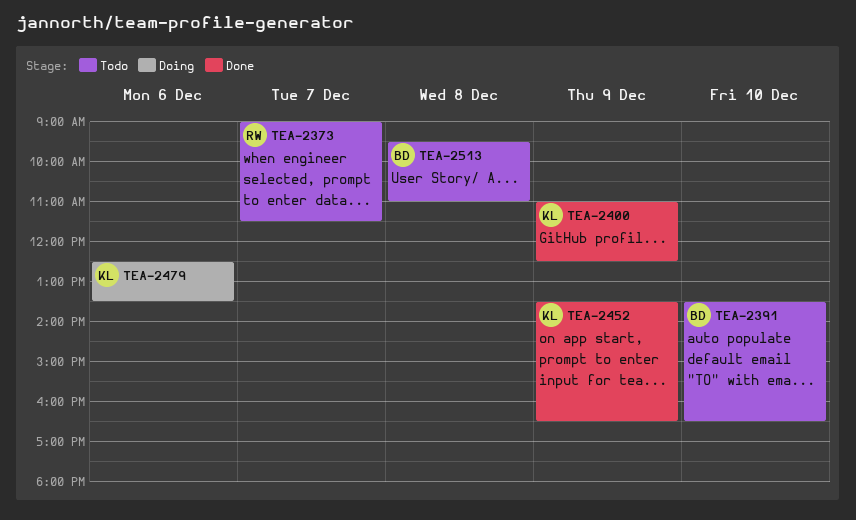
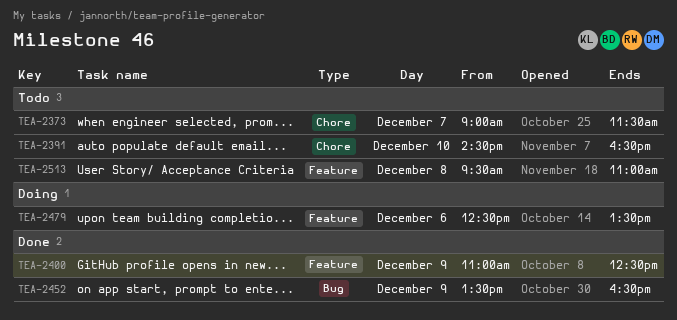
TEA-2391, begins: 13:30 -> 14:30

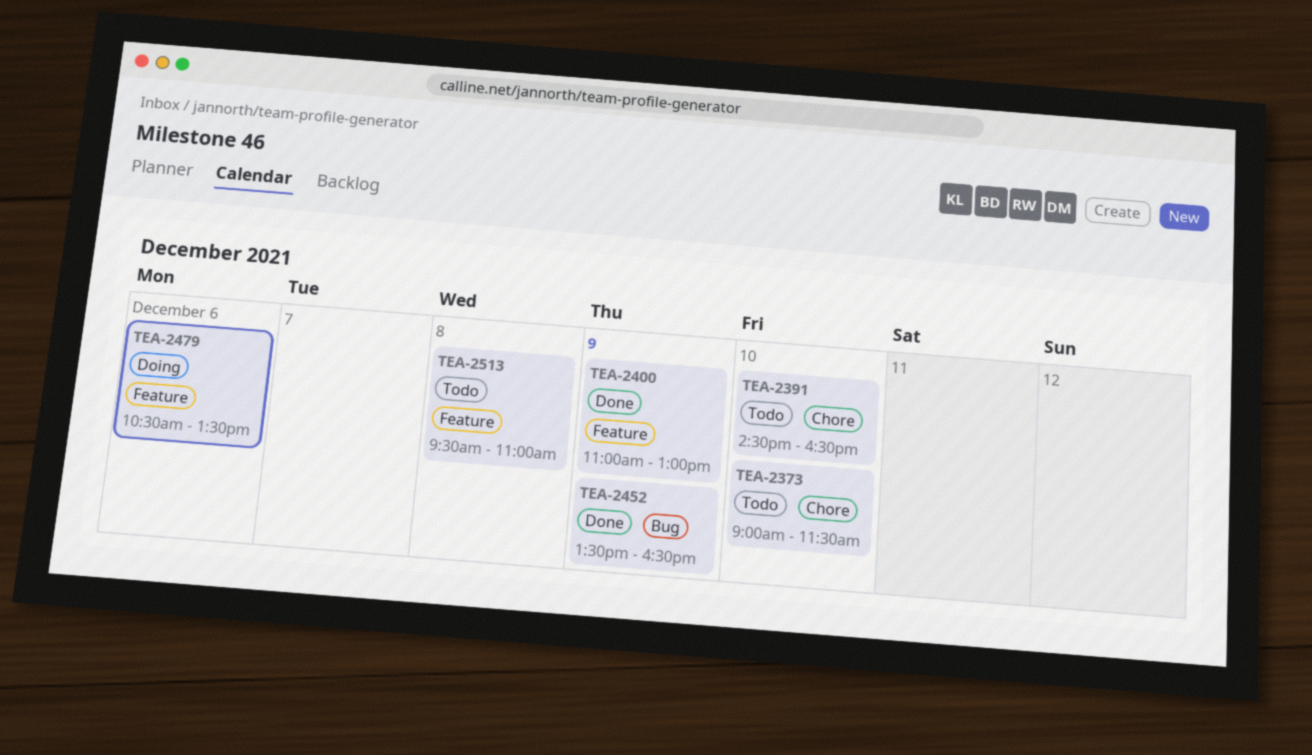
TEA-2373, day: Dec 7 -> Dec 10
TEA-2400, ends: 12:30 -> 13:00
TEA-2479, begins: 12:30 -> 10:30

